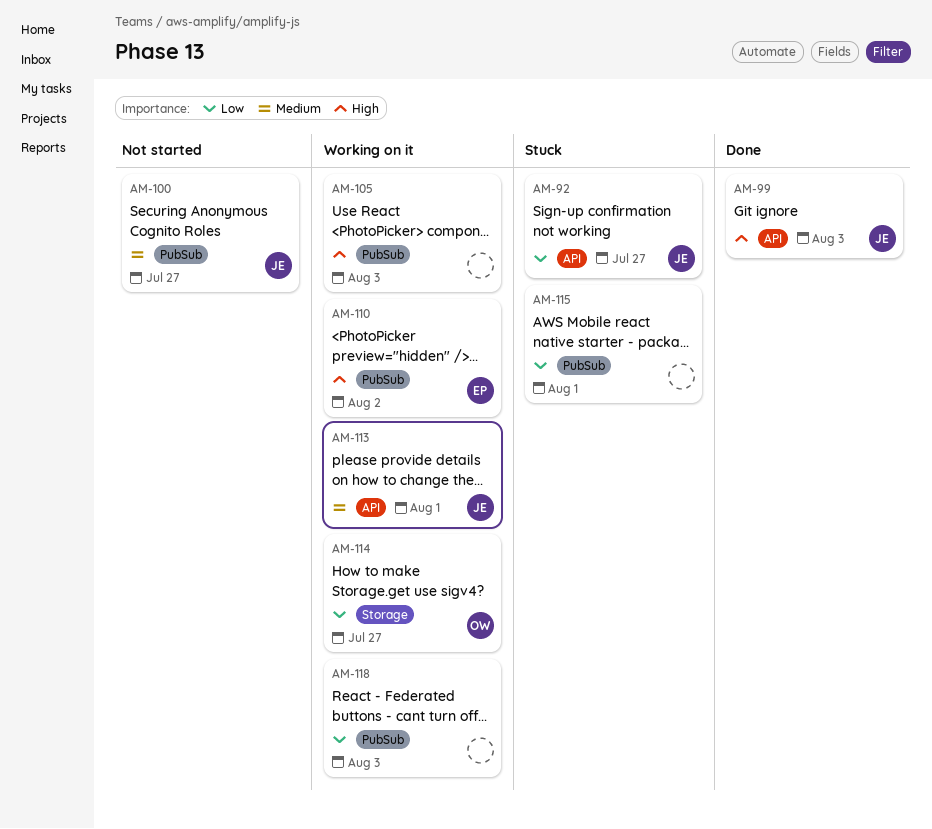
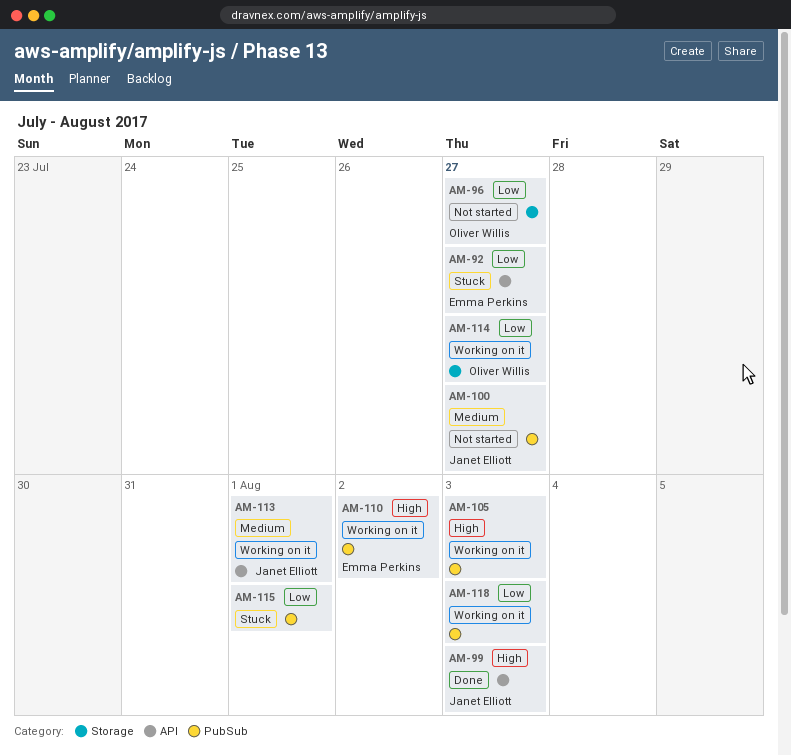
AM-92, owner: Janet Elliott -> Emma Perkins
AM-96: none -> present

